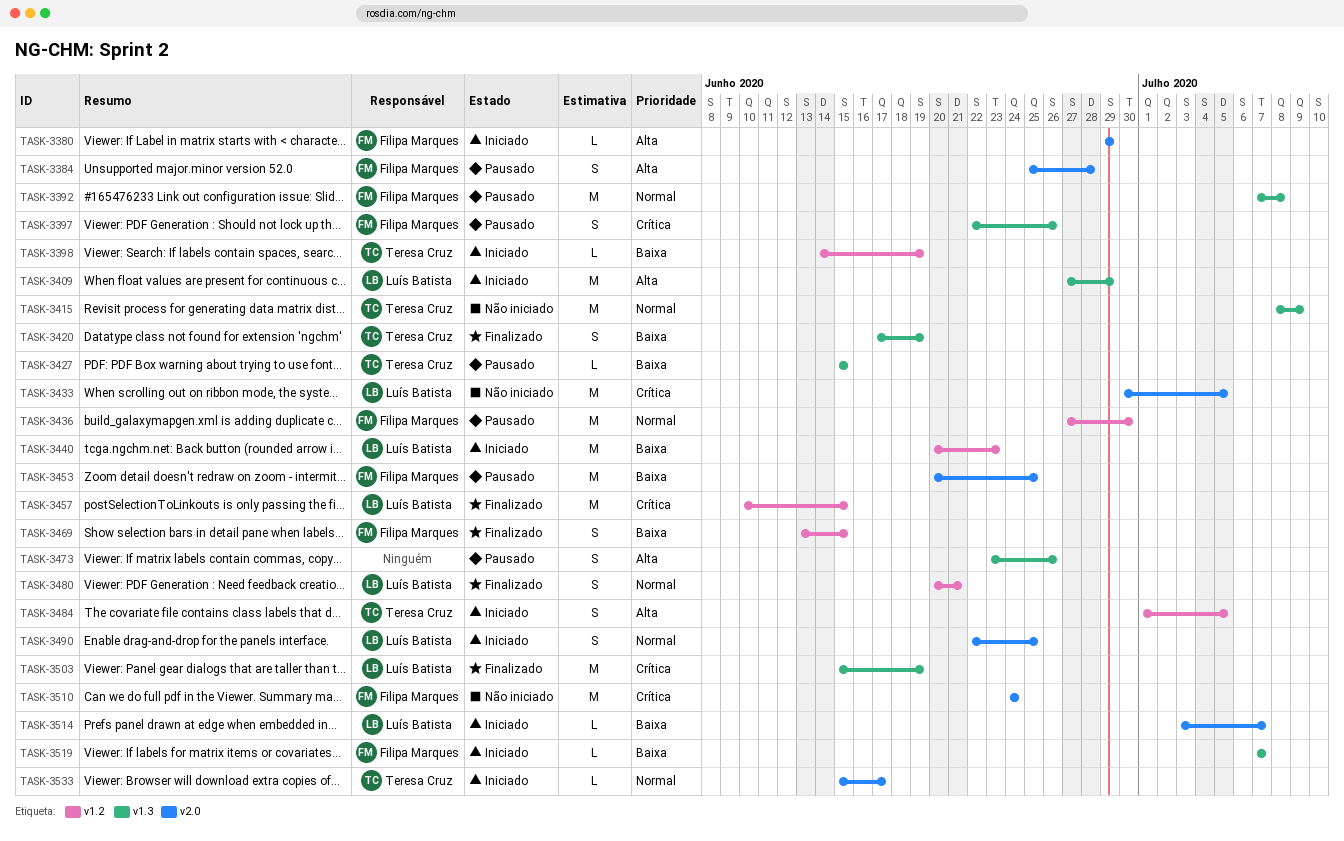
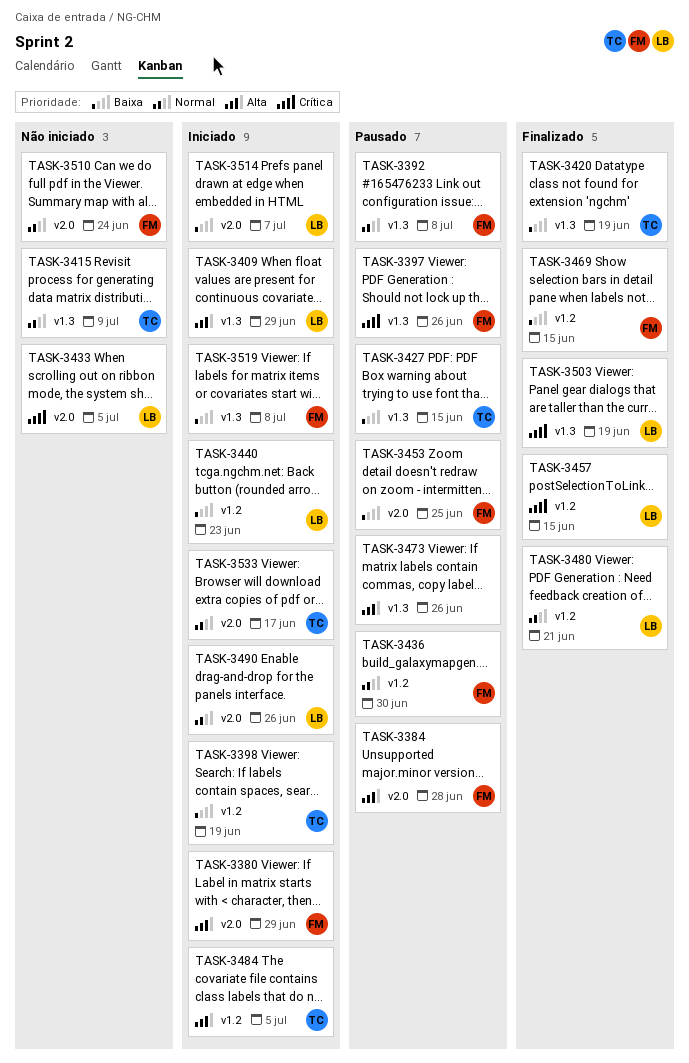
TASK-3490, due: Jun 25 -> Jun 26
TASK-3510, priority: Crítica -> Normal
TASK-3519, due: Jul 7 -> Jul 8

